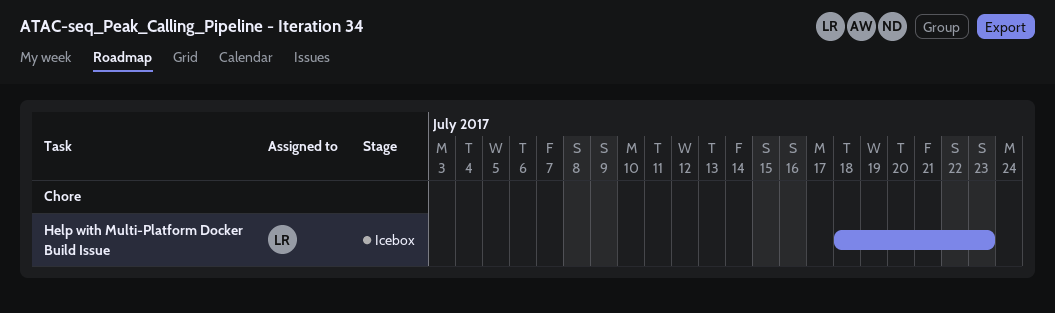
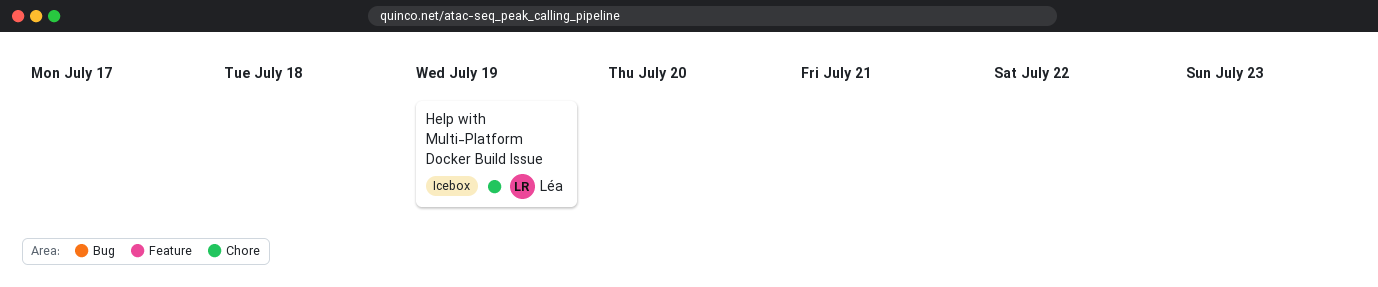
Help with Multi-Platform Docker Build Issue, due: Jul 23 -> Jul 19

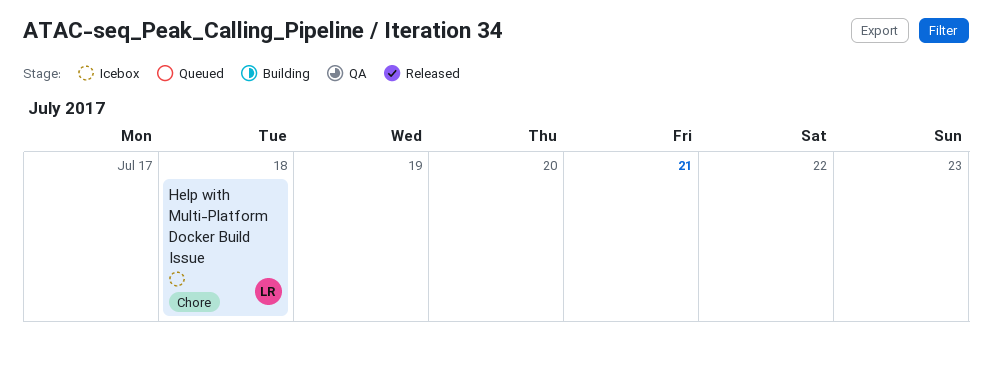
Help with Multi-Platform Docker Build Issue, due: Jul 19 -> Jul 18

